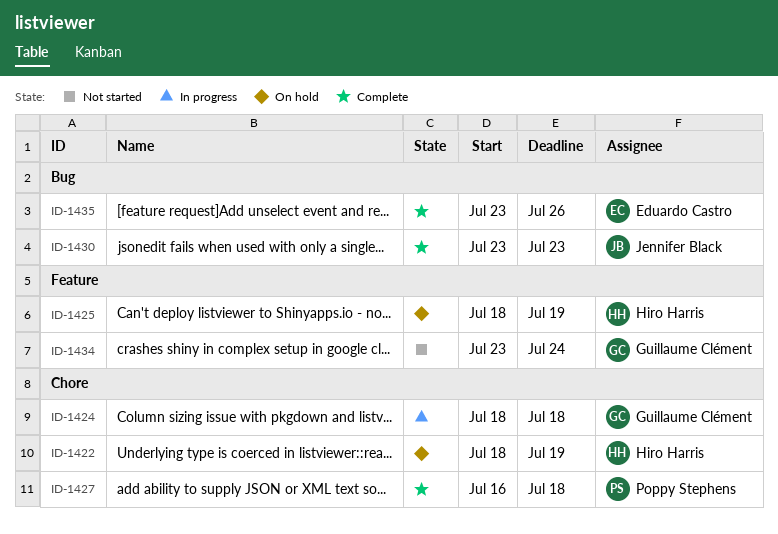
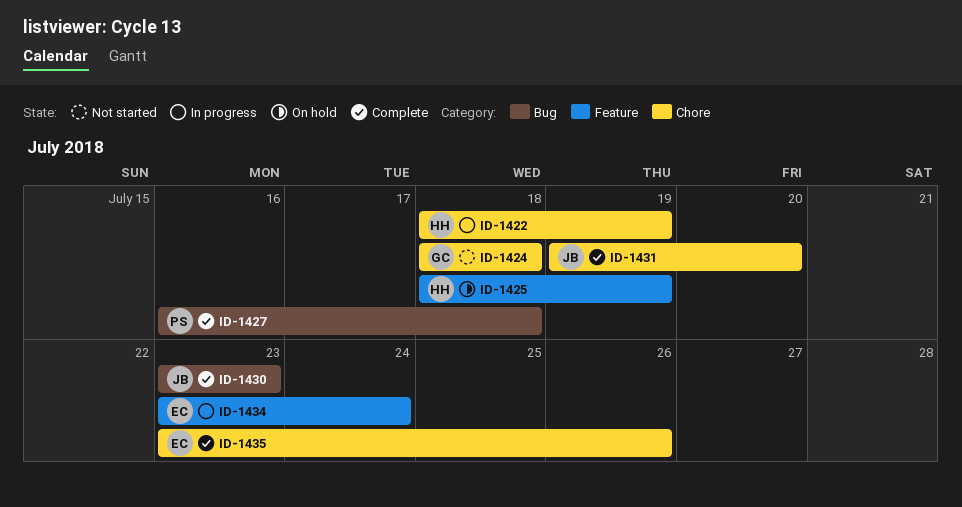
ID-1422, status: On hold -> In progress
ID-1424, status: In progress -> Not started
ID-1427, label: Chore -> Bug
ID-1431: none -> present
ID-1434, status: Not started -> In progress
ID-1434, owner: Guillaume Clément -> Eduardo Castro
ID-1435, label: Bug -> Chore

